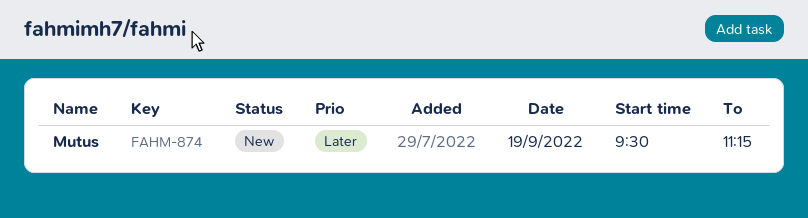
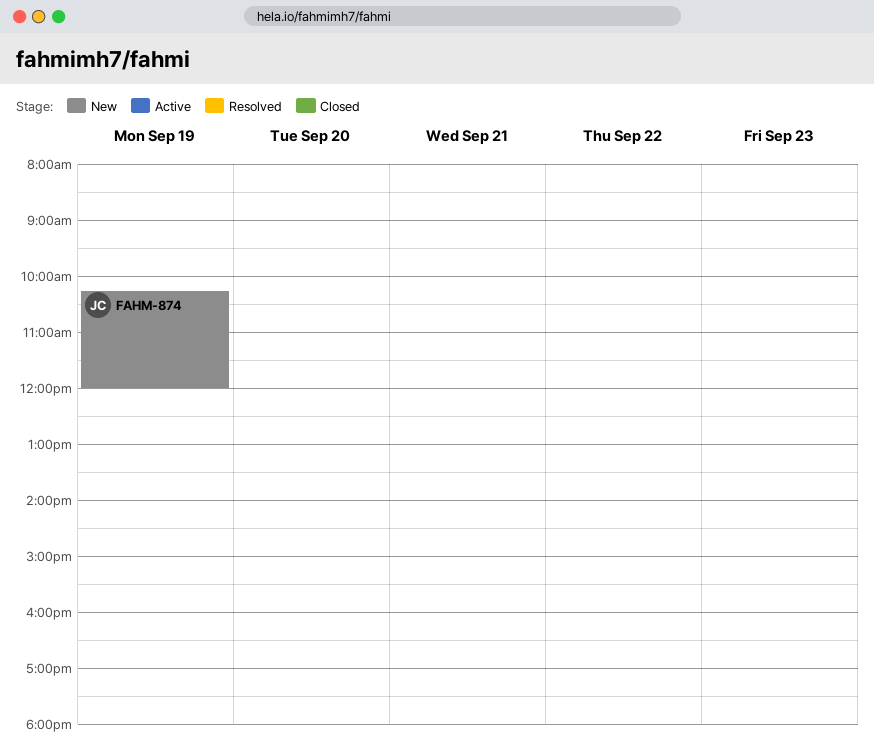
FAHM-874, begins: 09:30 -> 10:15
FAHM-874, ends: 11:15 -> 12:00

